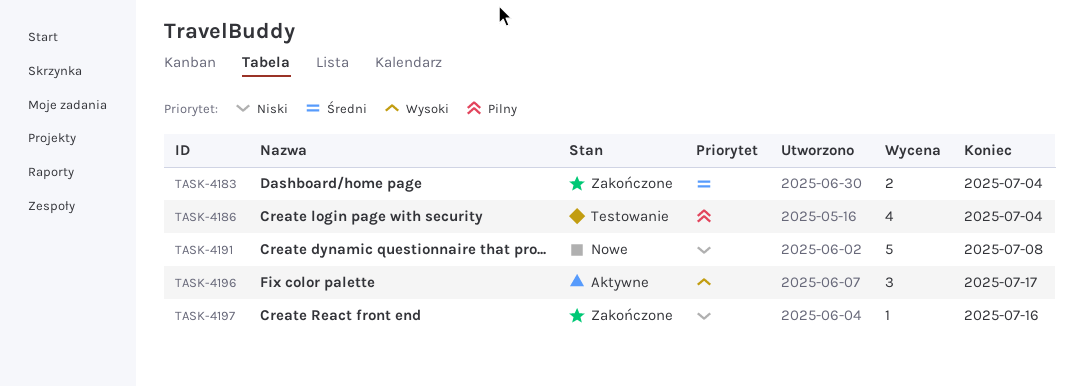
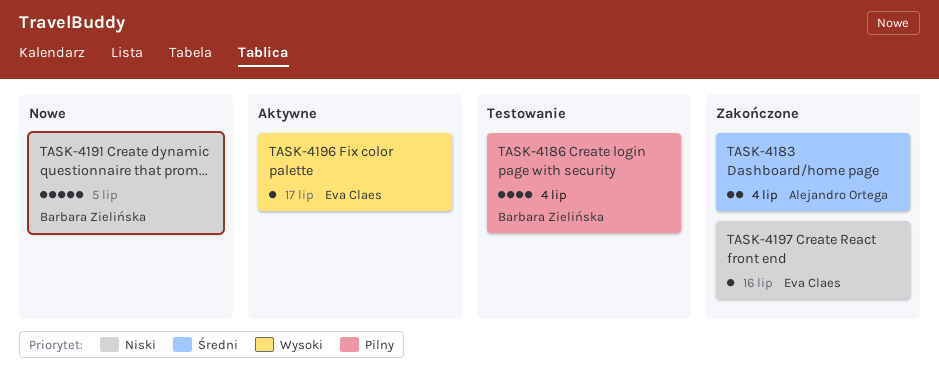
TASK-4191, due: Jul 8 -> Jul 5
TASK-4196, estimate: 3 -> 1

